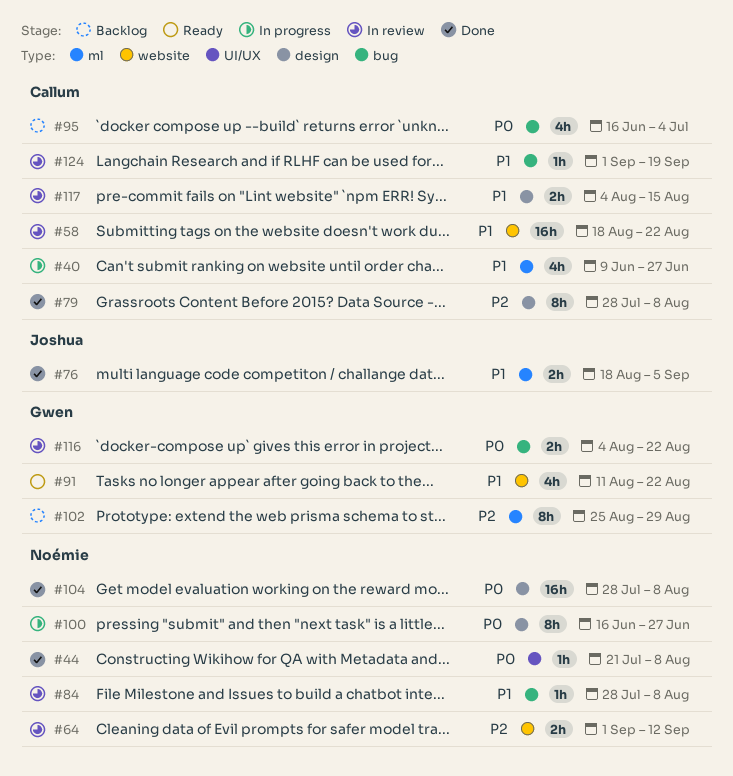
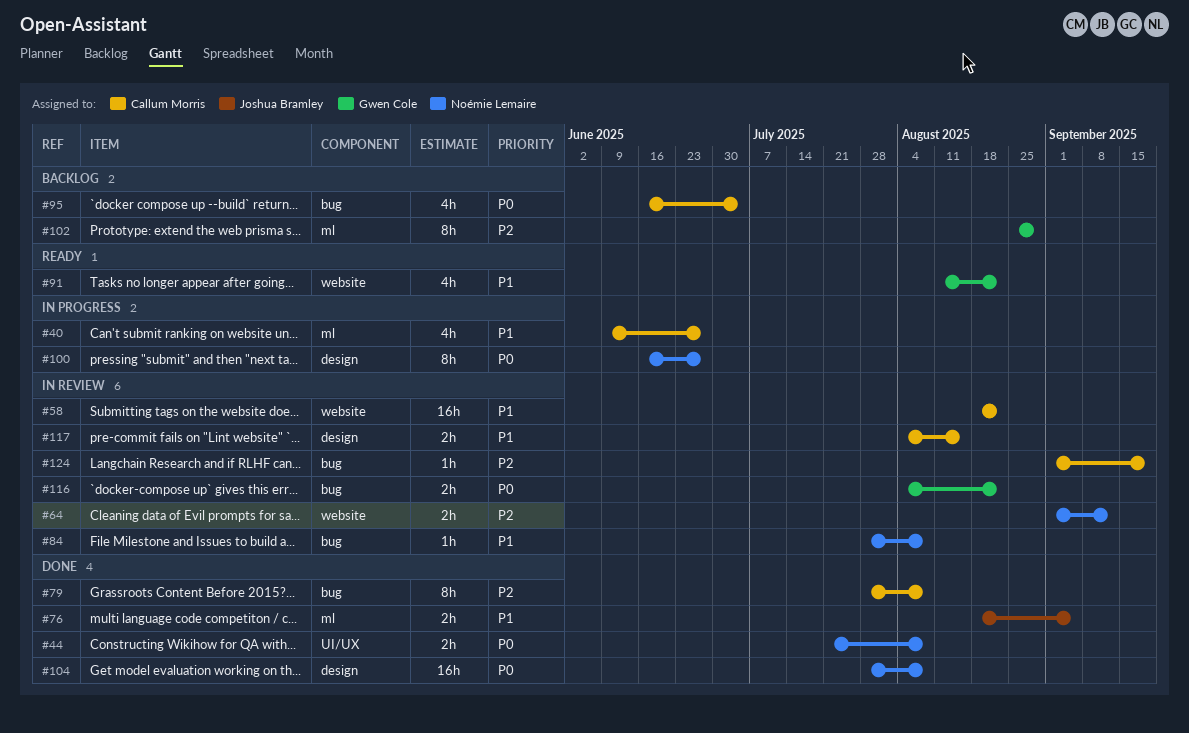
#44, estimate: 1h -> 2h
#79, label: design -> bug
#124, priority: P1 -> P2

